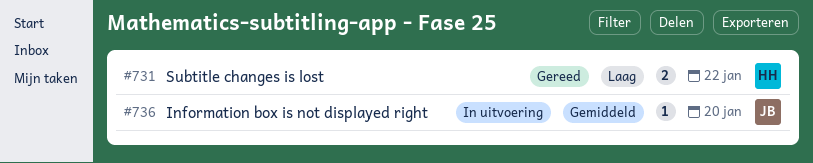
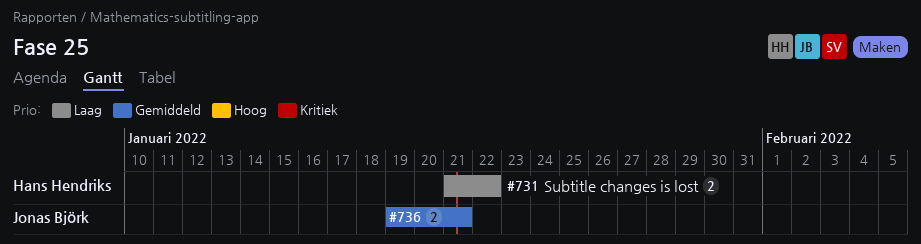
#736, estimate: 1 -> 2
#736, due: Jan 20 -> Jan 21

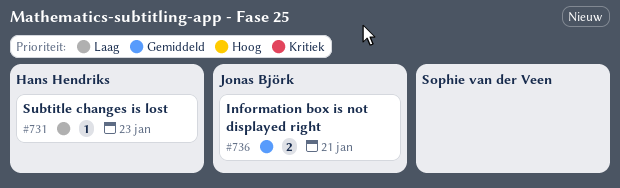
#731, estimate: 2 -> 1
#731, due: Jan 22 -> Jan 23

